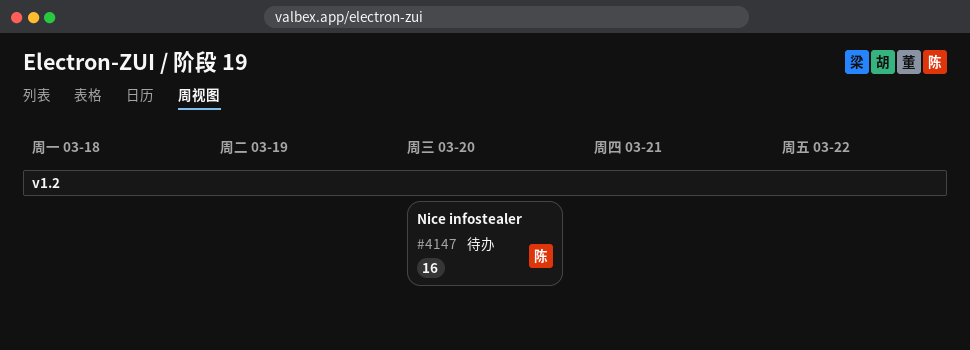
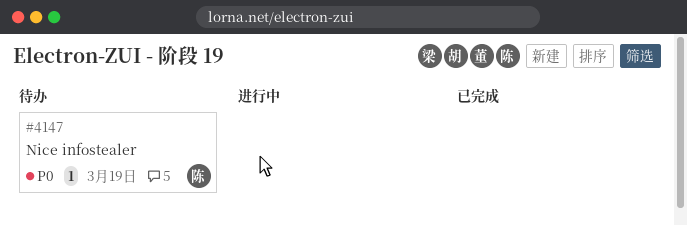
#4147, estimate: 16 -> 1
#4147, due: Mar 20 -> Mar 19

